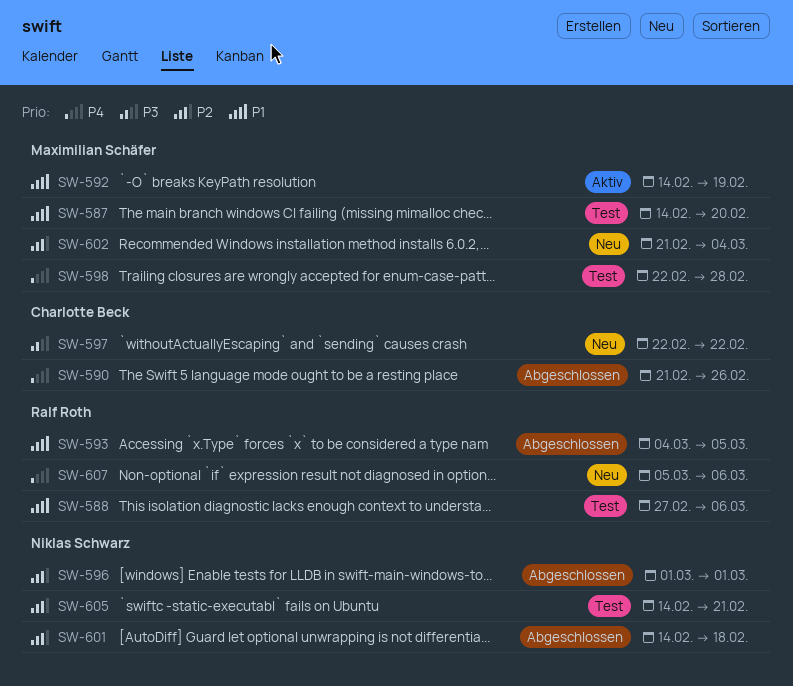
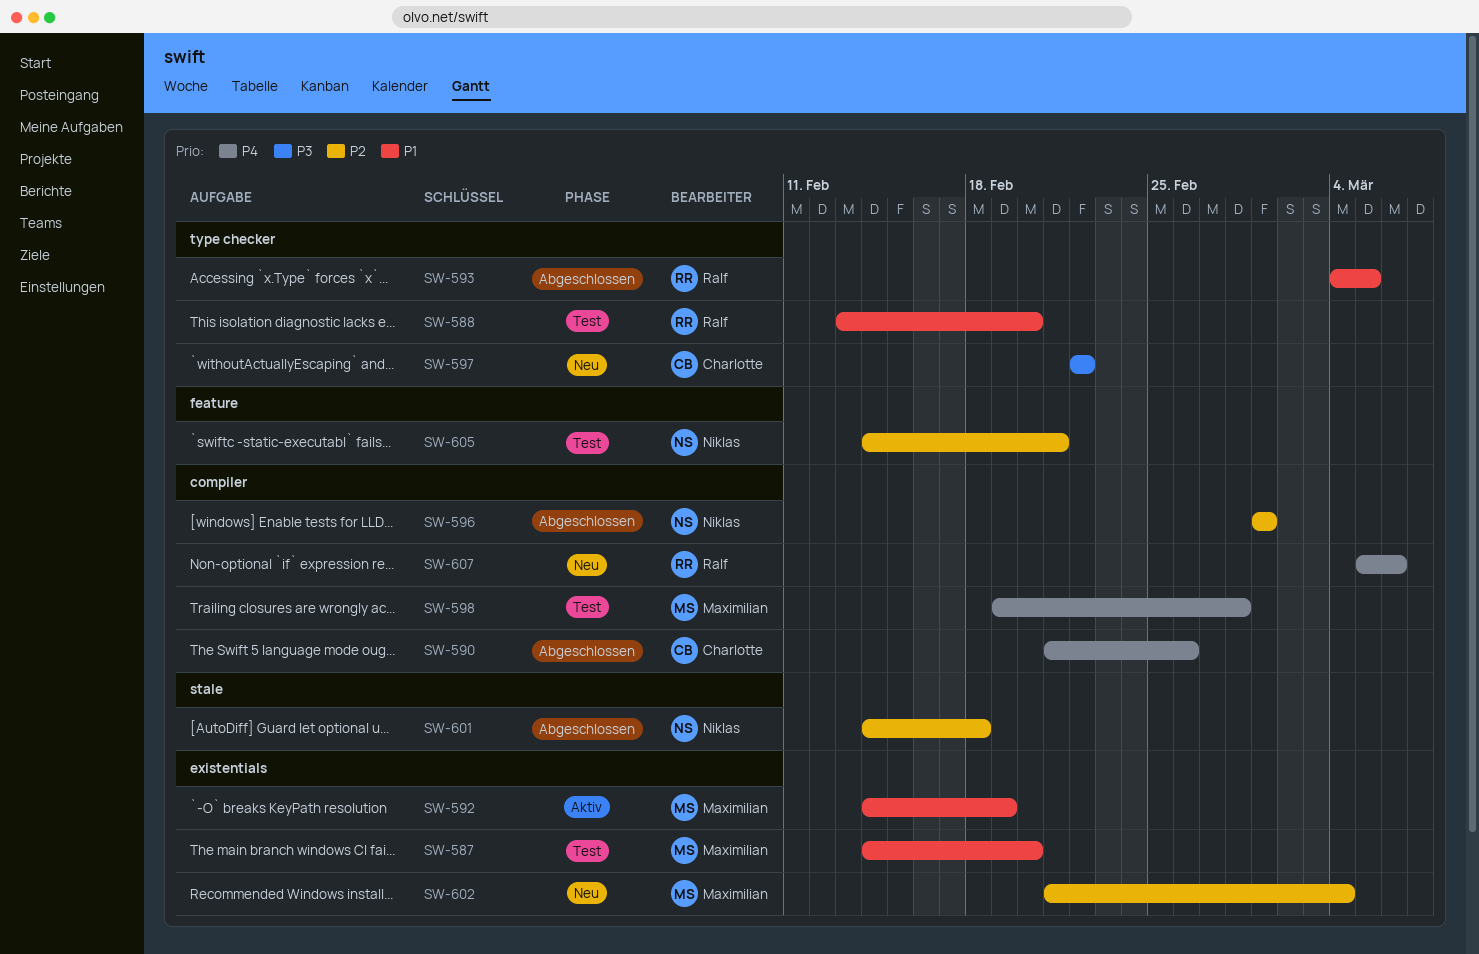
SW-588, start: Feb 27 -> Feb 13
SW-588, due: Mar 6 -> Feb 20
SW-598, start: Feb 22 -> Feb 19

